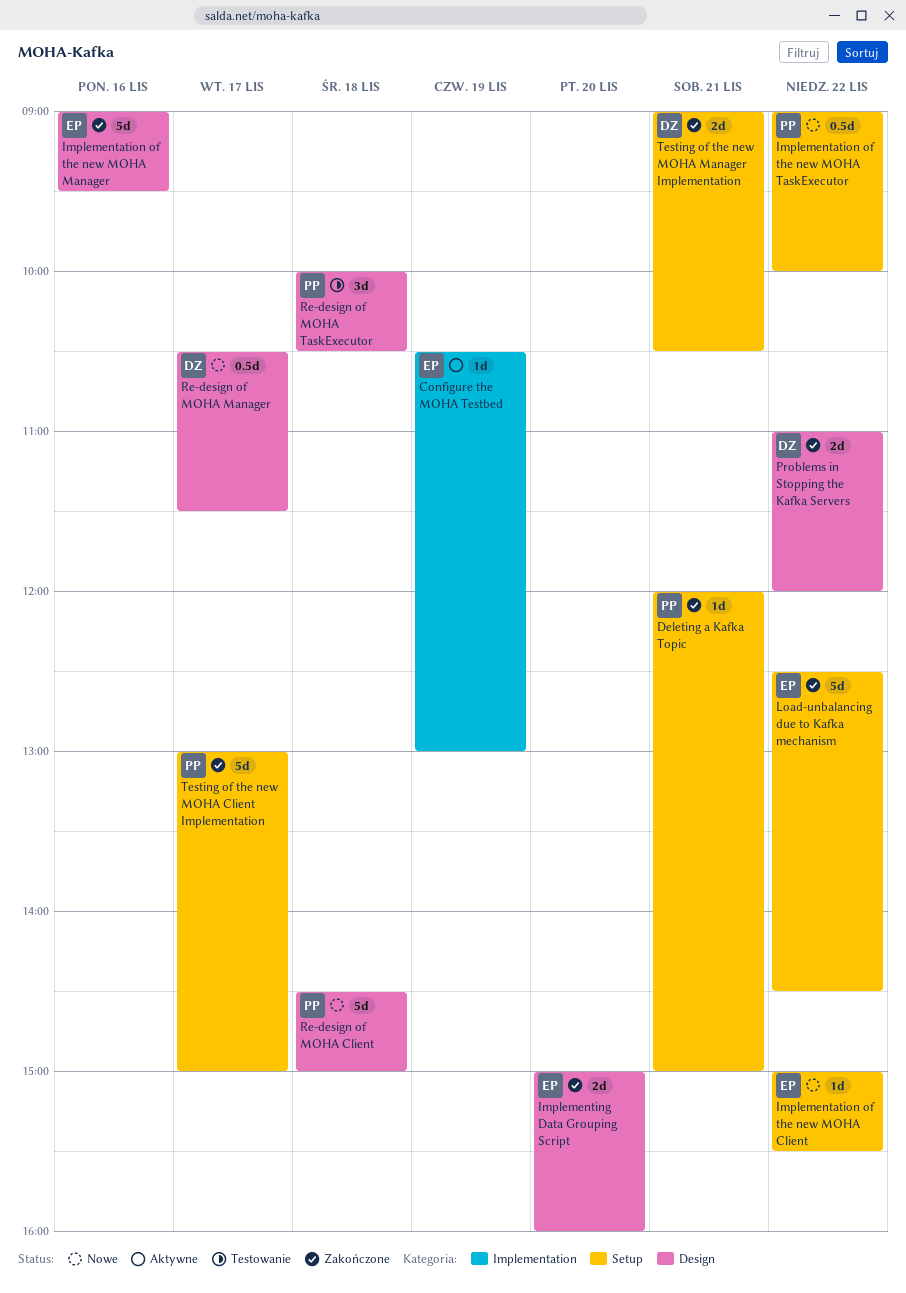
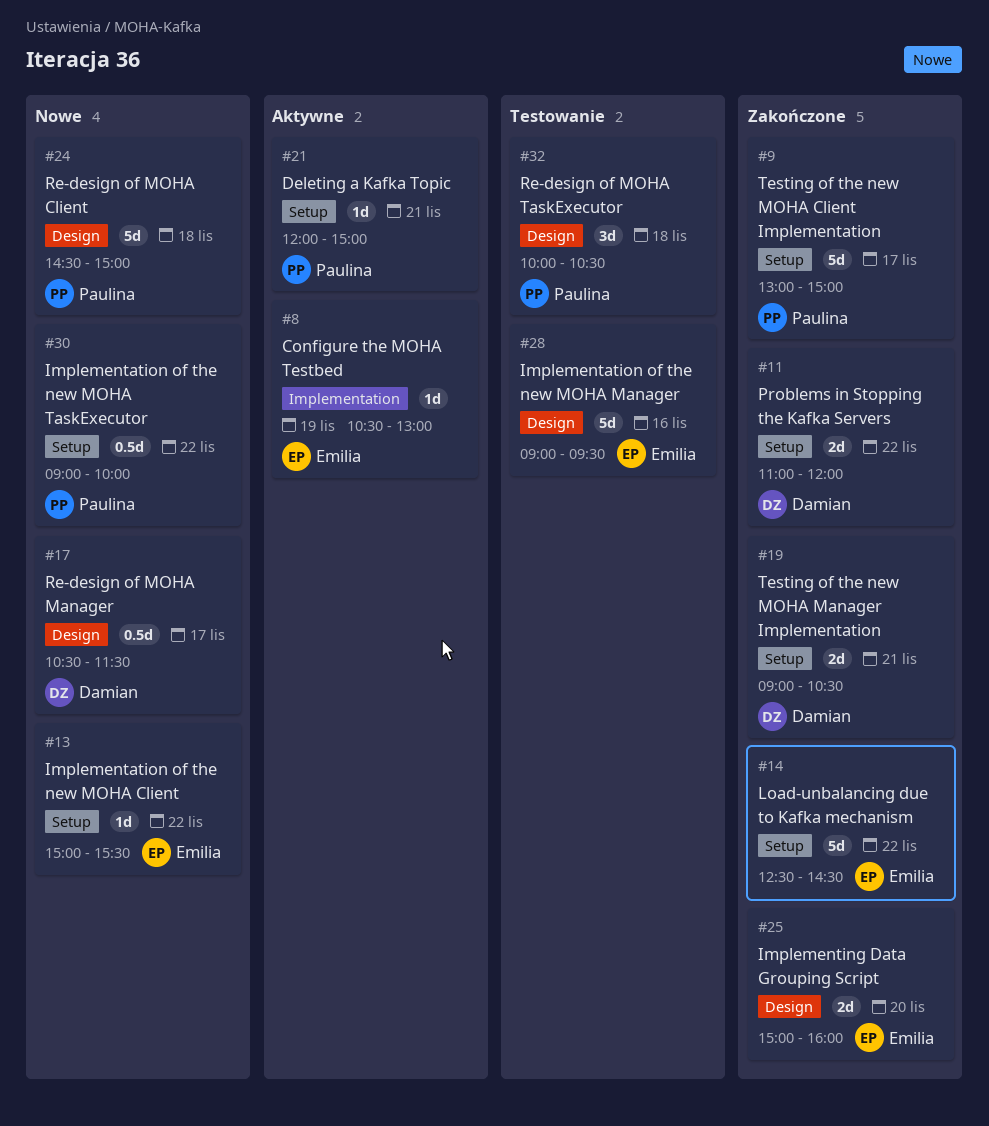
Deleting a Kafka Topic, status: Zakończone -> Aktywne
Implementation of the new MOHA Manager, status: Zakończone -> Testowanie
Problems in Stopping the Kafka Servers, label: Design -> Setup

